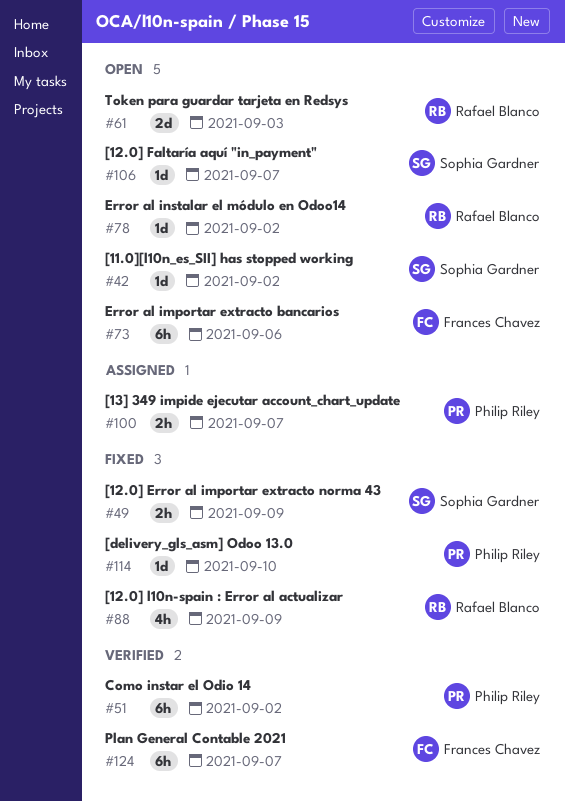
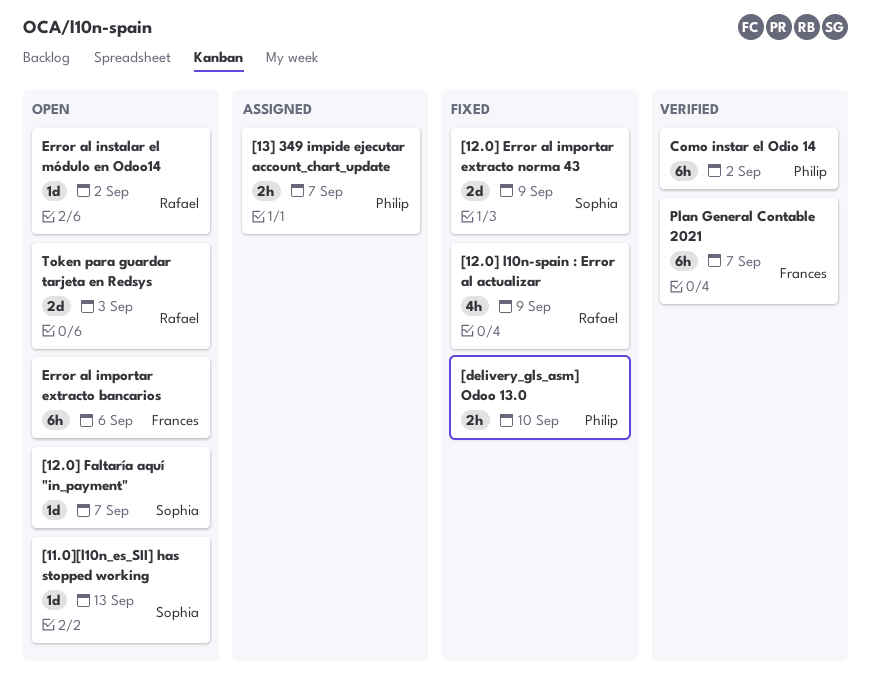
[11.0][l10n_es_SII] has stopped working, due: Sep 2 -> Sep 13
[12.0] Error al importar extracto norma 43, estimate: 2h -> 2d
[delivery_gls_asm] Odoo 13.0, estimate: 1d -> 2h

